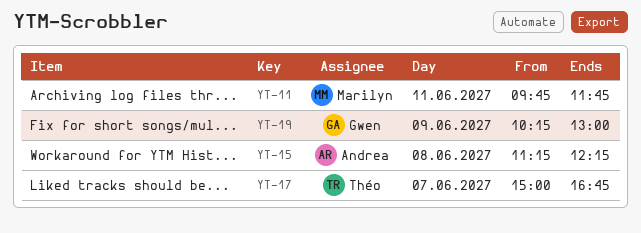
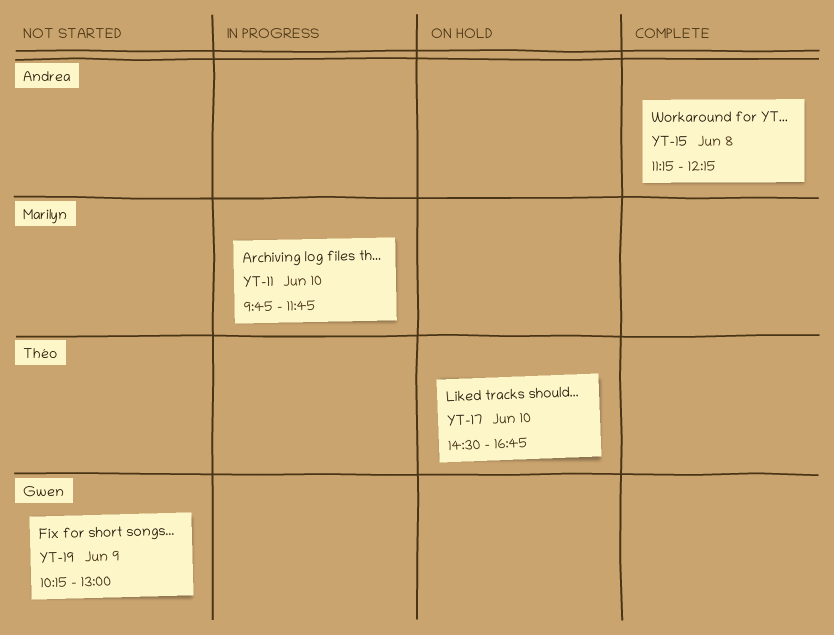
YT-11, day: Jun 11 -> Jun 10
YT-17, day: Jun 7 -> Jun 10
YT-17, begins: 15:00 -> 14:30

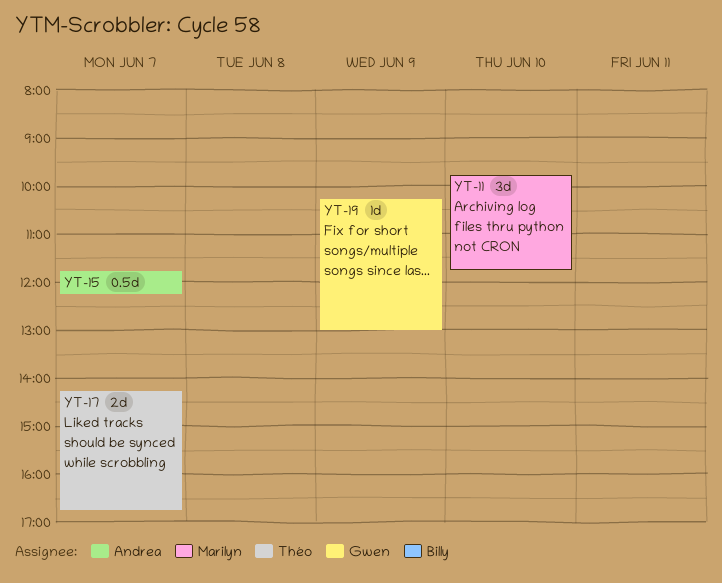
YT-15, day: Jun 8 -> Jun 7
YT-15, begins: 11:15 -> 11:45
YT-17, day: Jun 10 -> Jun 7
YT-17, begins: 14:30 -> 14:15

